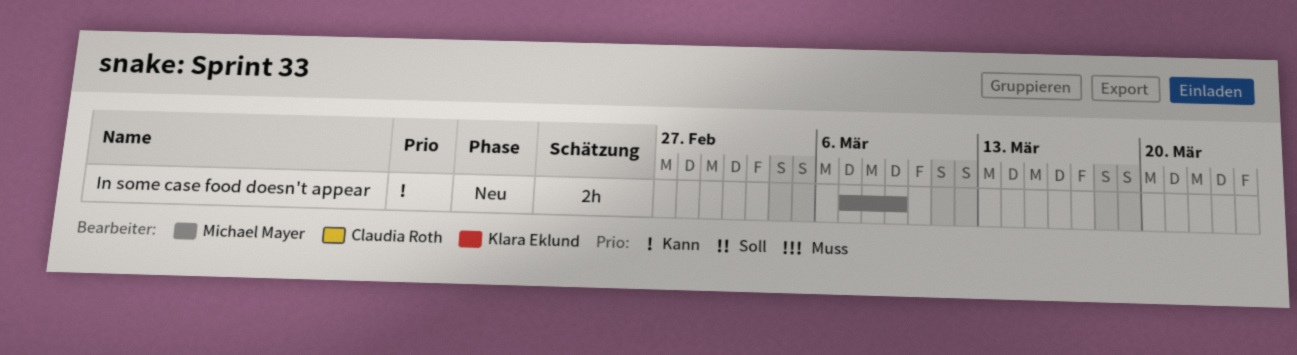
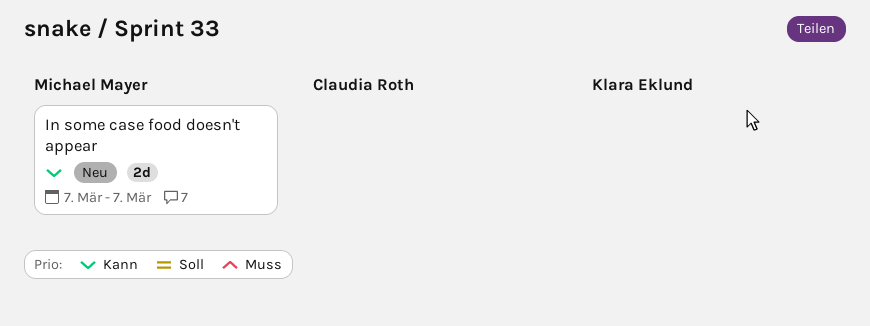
In some case food doesn't appear, estimate: 2h -> 2d
In some case food doesn't appear, due: Mar 9 -> Mar 7

